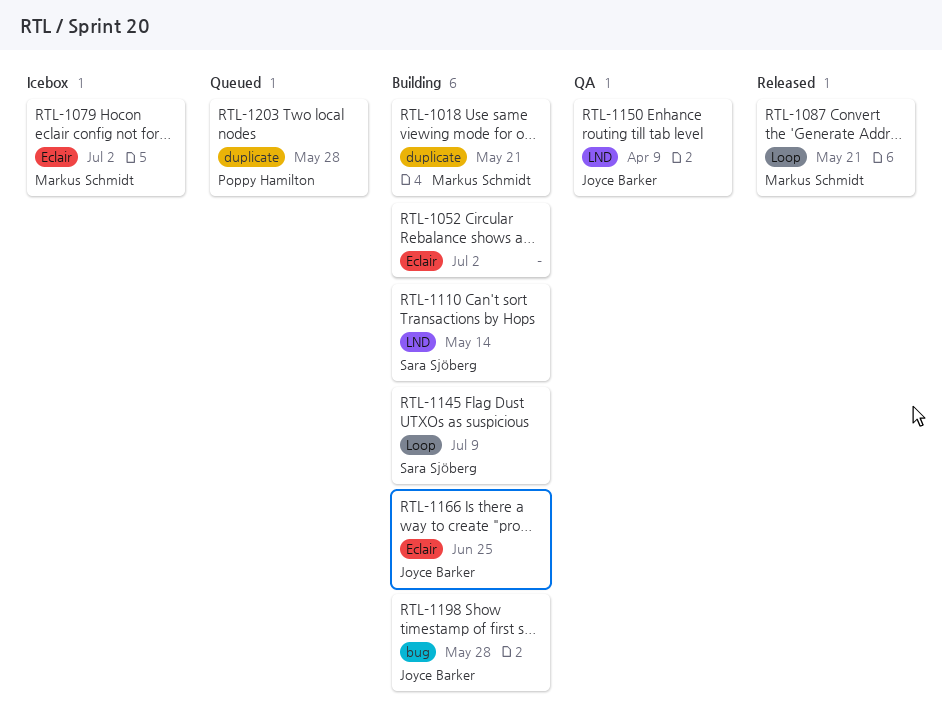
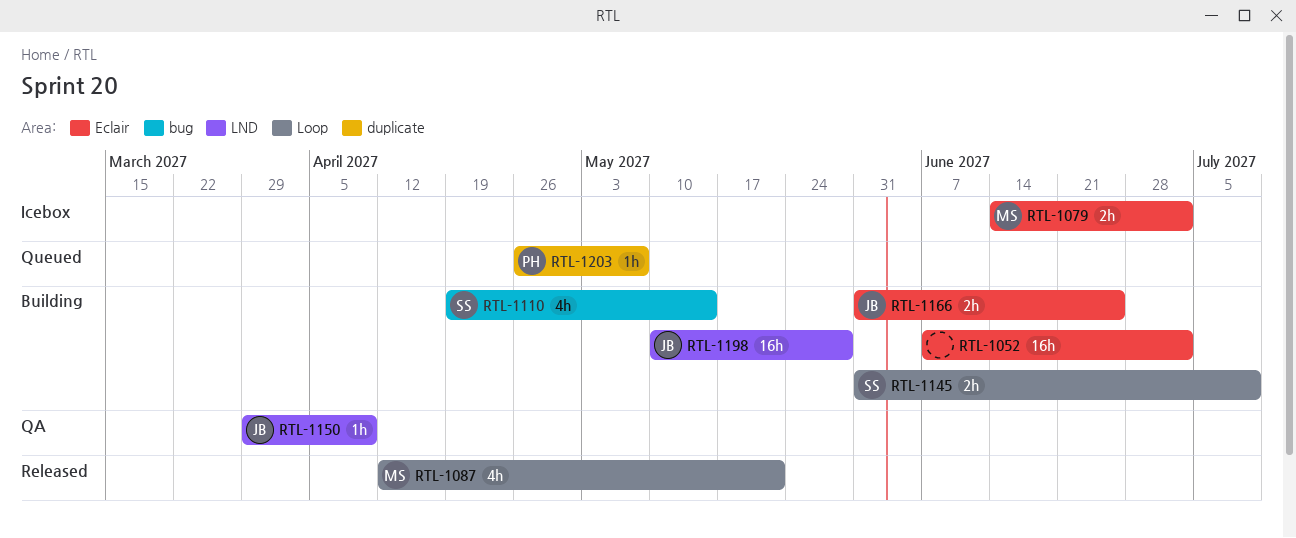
RTL-1018: present -> none
RTL-1110, label: LND -> bug
RTL-1198, label: bug -> LND
RTL-1203, due: May 28 -> May 7

